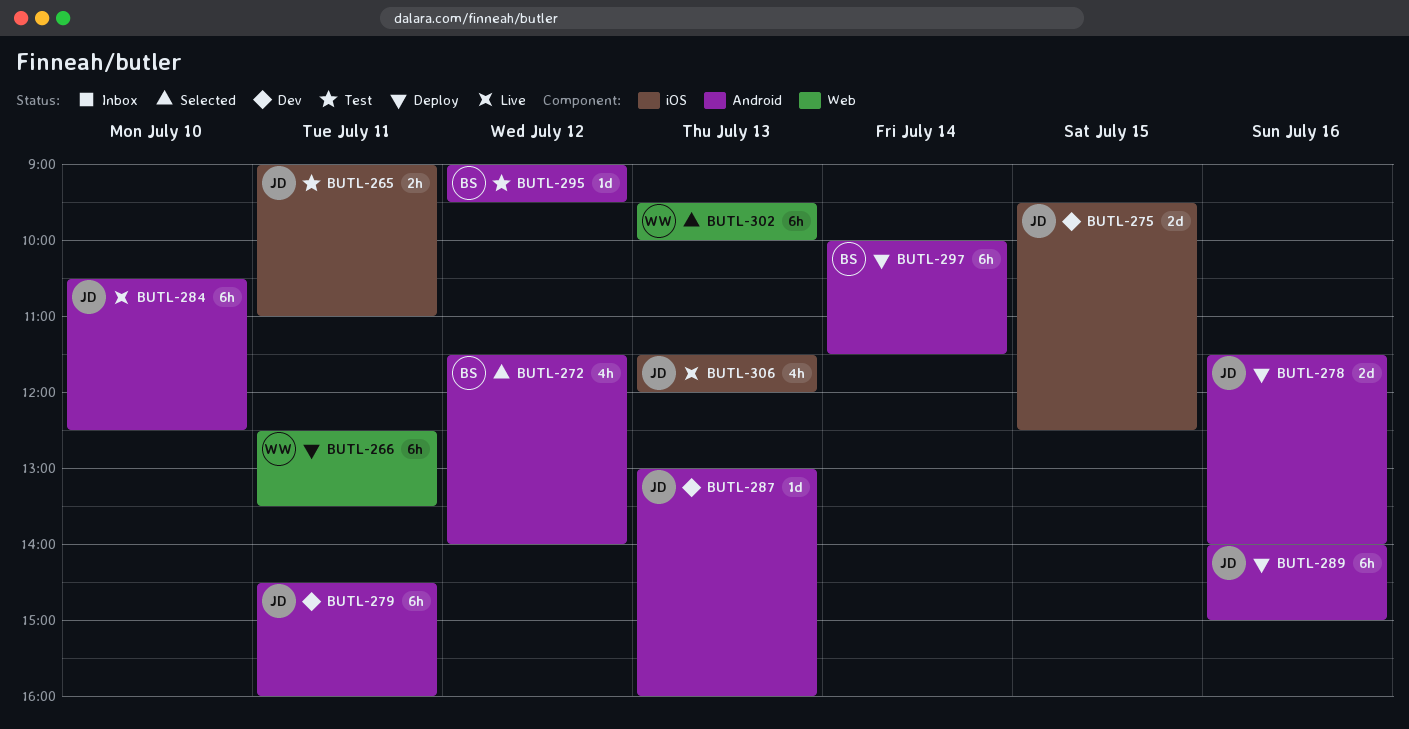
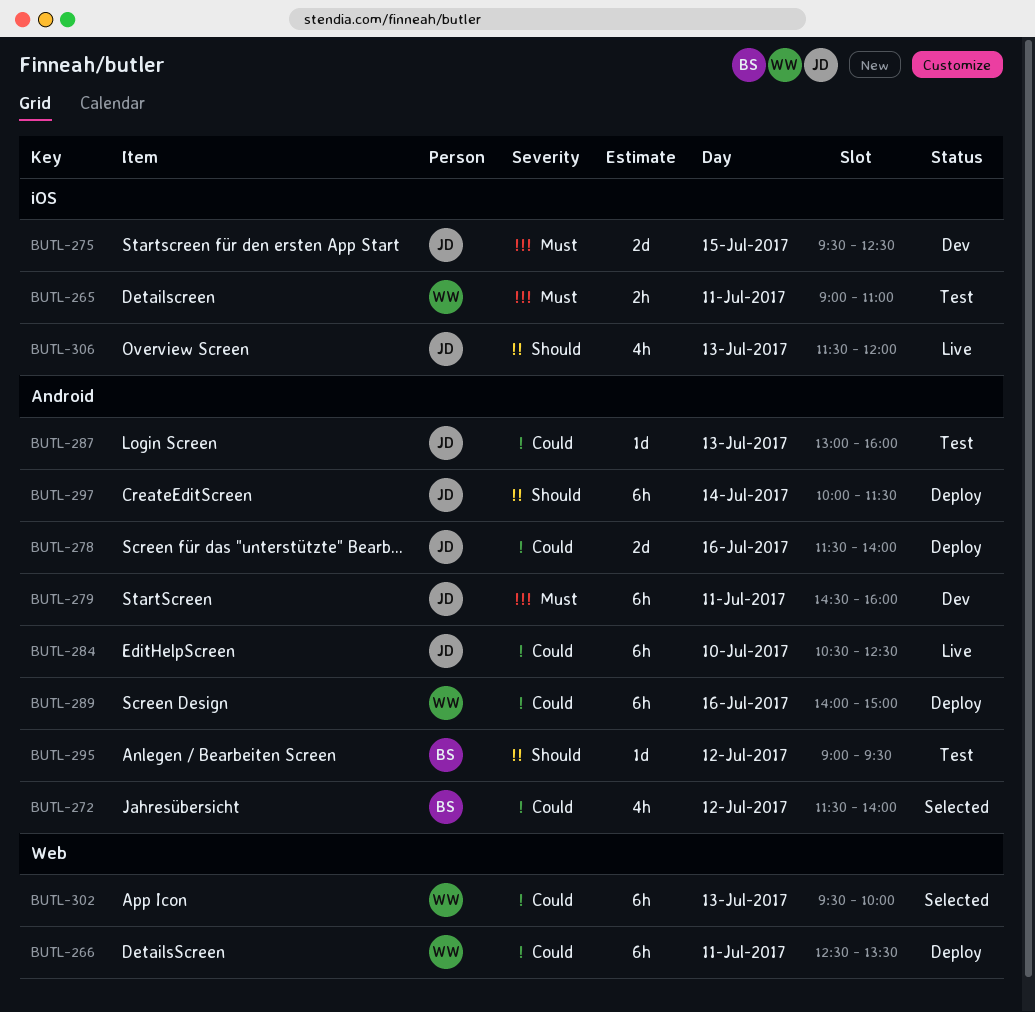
BUTL-265, owner: JD -> WW
BUTL-287, status: Dev -> Test
BUTL-289, owner: JD -> WW
BUTL-297, owner: BS -> JD

